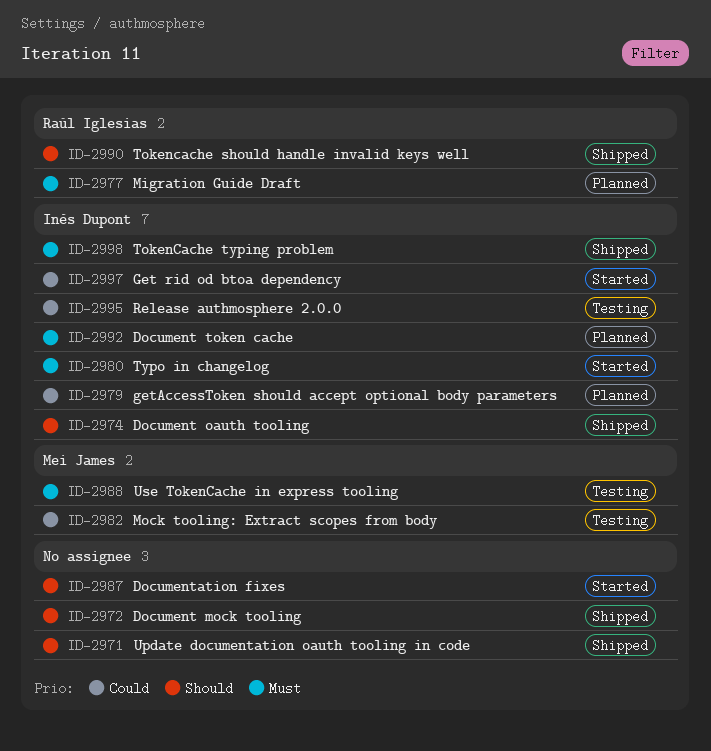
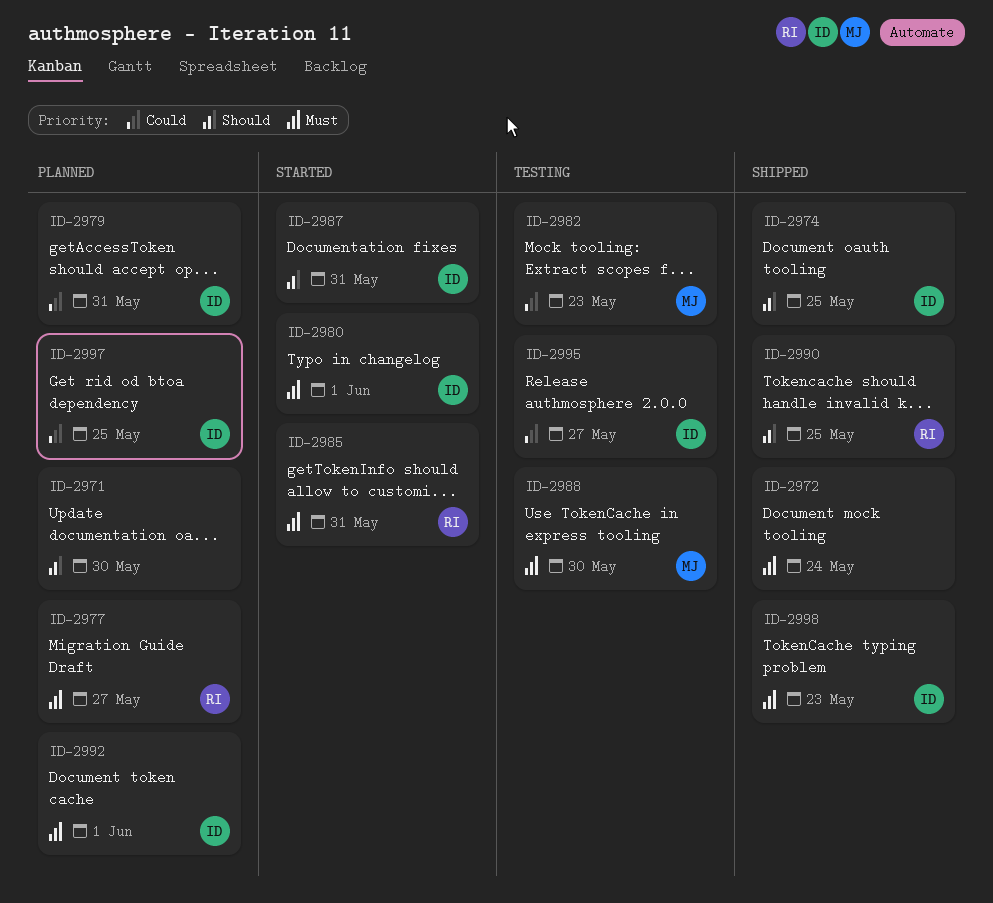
ID-2971, status: Shipped -> Planned
ID-2972, priority: Should -> Must
ID-2985: none -> present
ID-2987, owner: none -> Inès Dupont
ID-2997, status: Started -> Planned

